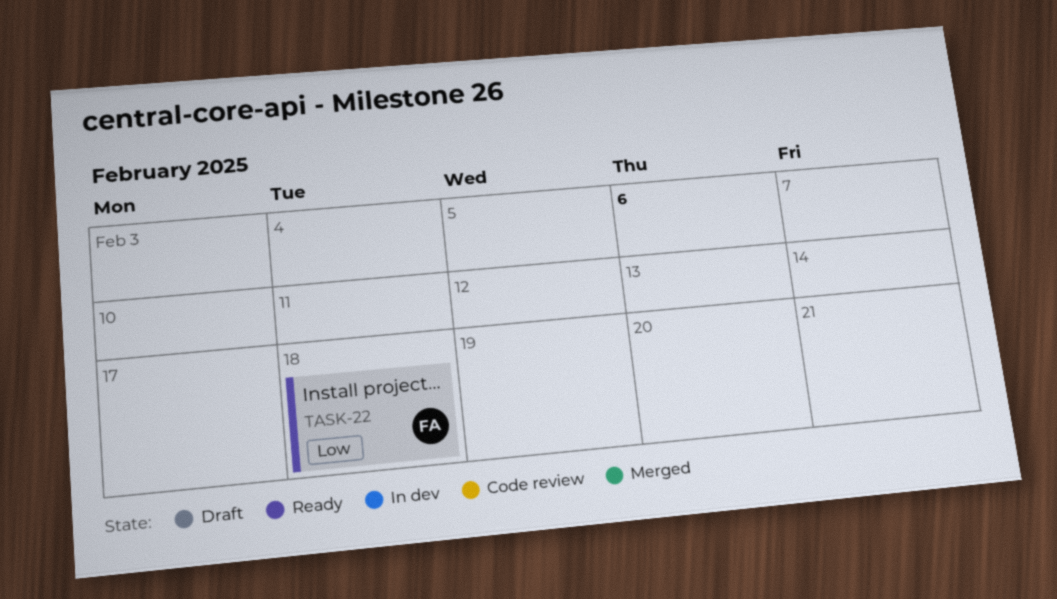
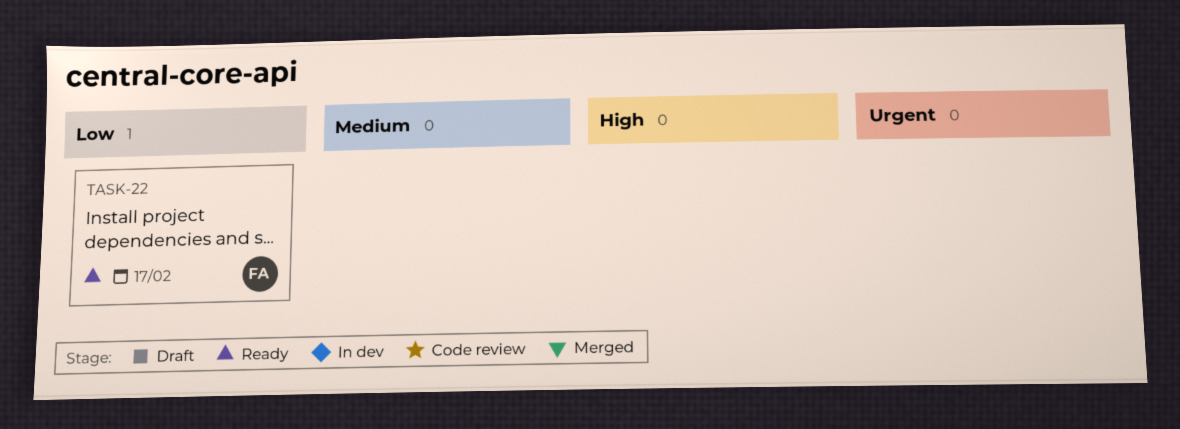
TASK-22, due: Feb 18 -> Feb 17

